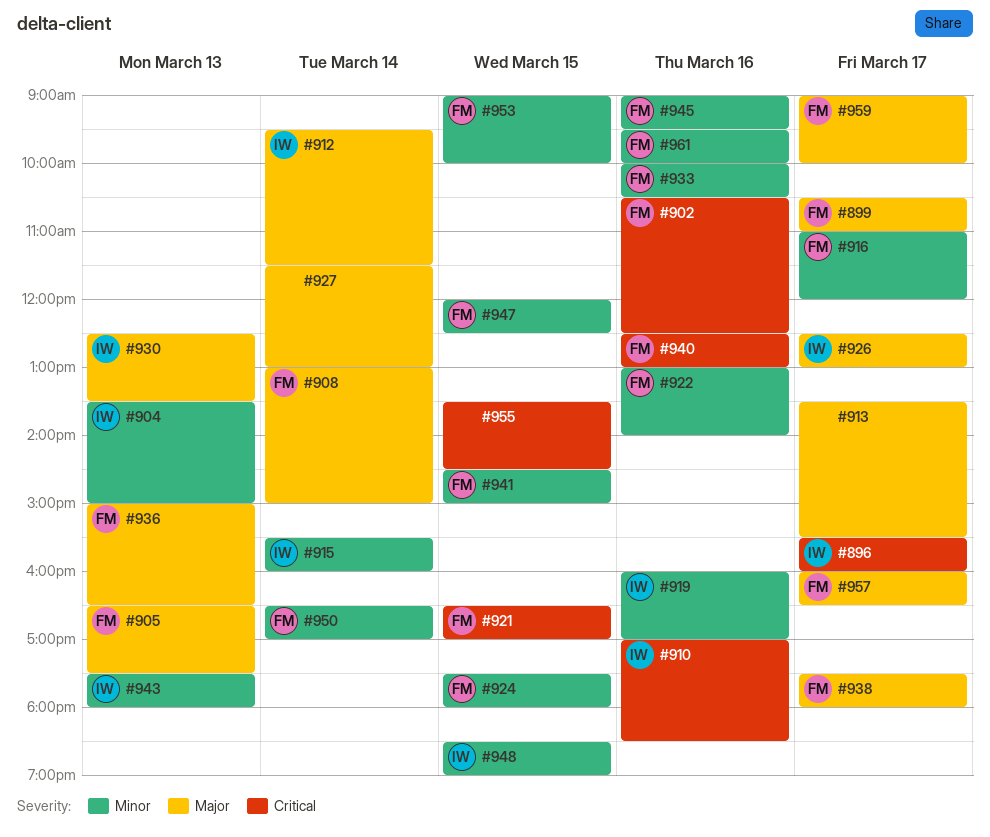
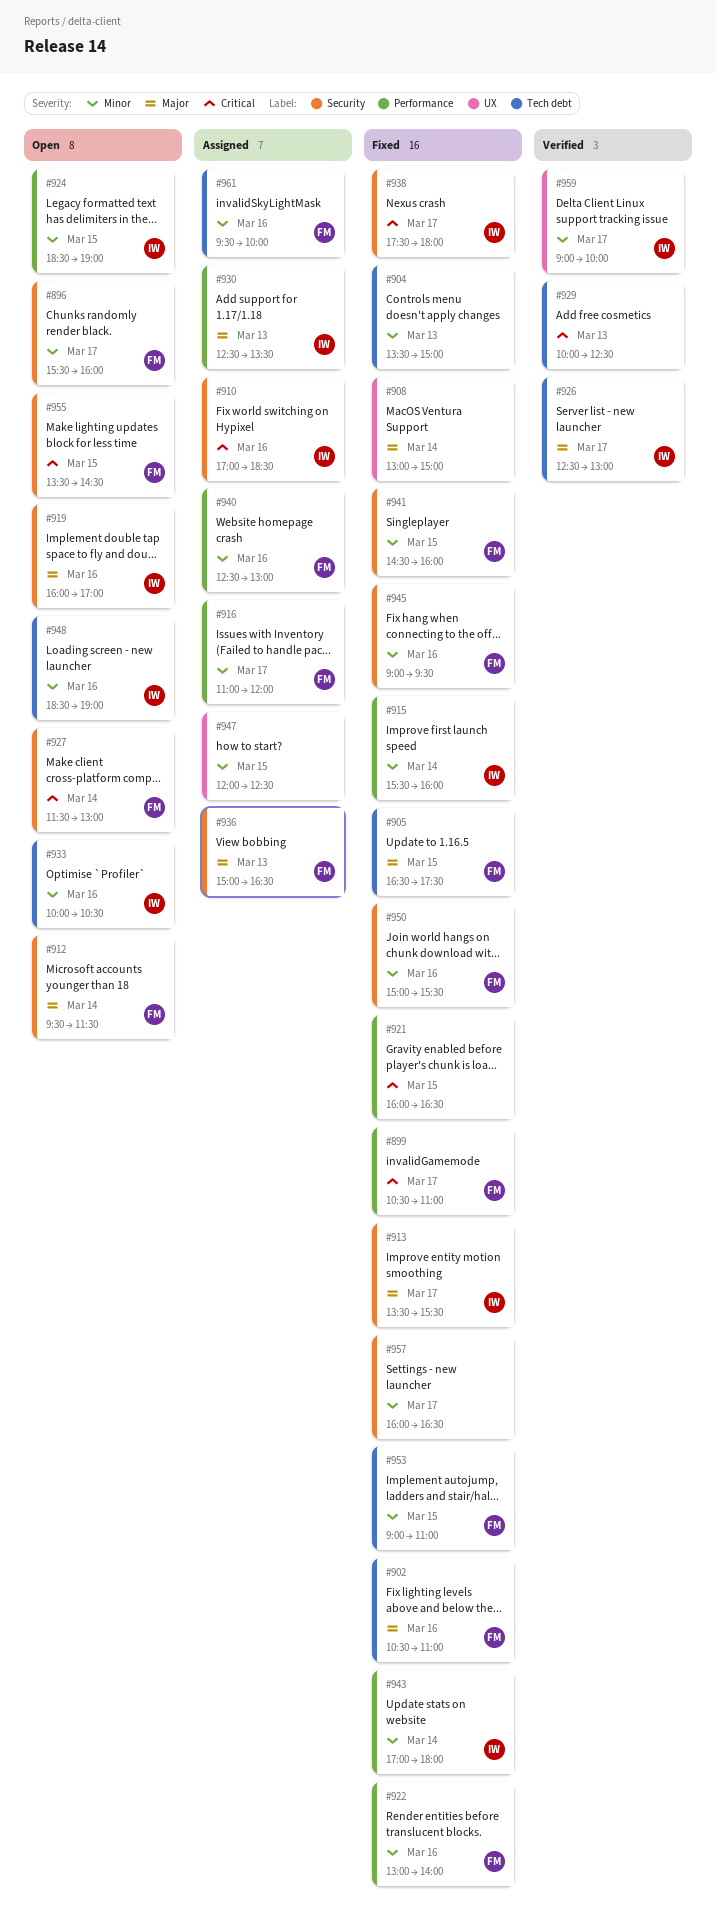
#896, owner: IW -> FM
#896, priority: Critical -> Minor
#899, priority: Major -> Critical
#902, priority: Critical -> Major
#902, ends: 12:30 -> 11:00
#904, owner: IW -> none
#905, day: Mar 13 -> Mar 15
#908, owner: FM -> none
#912, owner: IW -> FM
#913, owner: none -> IW
#919, priority: Minor -> Major
#921, owner: FM -> none
#921, begins: 16:30 -> 16:00
#921, ends: 17:00 -> 16:30
#924, owner: FM -> IW
#924, begins: 17:30 -> 18:30
#924, ends: 18:00 -> 19:00
#927, owner: none -> FM
#927, priority: Major -> Critical
#929: none -> present
#933, owner: FM -> IW
#938, owner: FM -> IW
#938, priority: Major -> Critical
#940, priority: Critical -> Minor
#941, ends: 15:00 -> 16:00
#943, day: Mar 13 -> Mar 14
#943, begins: 17:30 -> 17:00
#947, owner: FM -> none
#948, day: Mar 15 -> Mar 16
#950, day: Mar 14 -> Mar 16
#950, begins: 16:30 -> 15:00
#950, ends: 17:00 -> 15:30
#953, ends: 10:00 -> 11:00
#955, owner: none -> FM
#957, owner: FM -> none
#957, priority: Major -> Minor
#959, owner: FM -> IW
#959, priority: Major -> Minor

